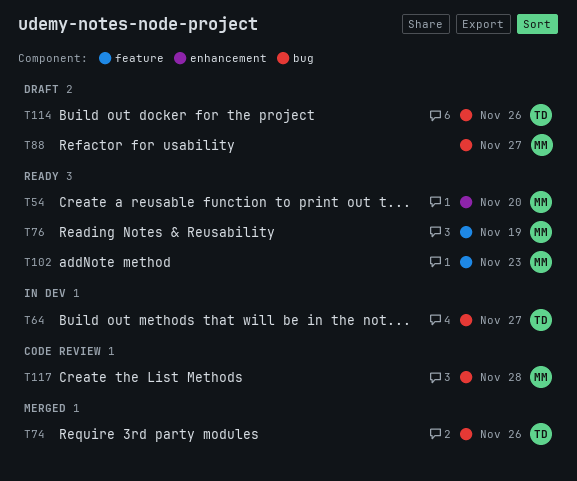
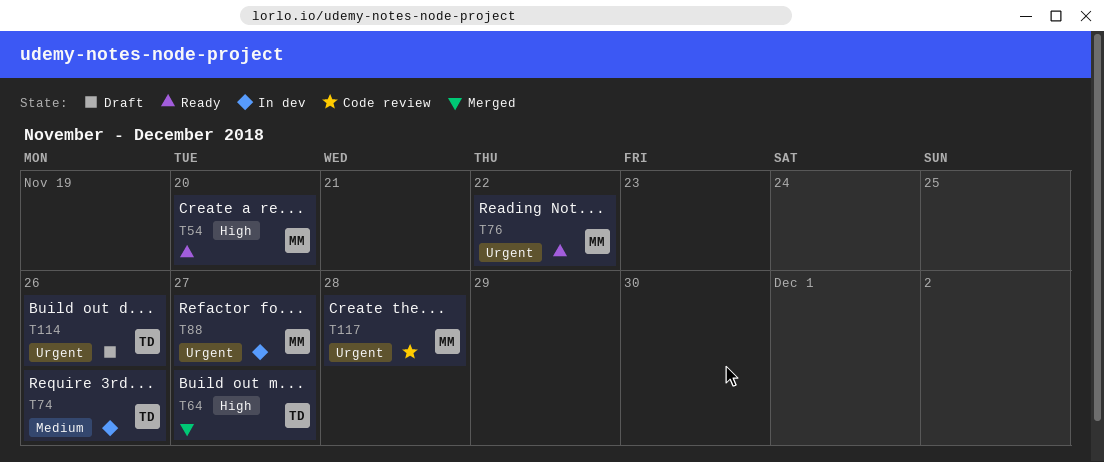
T64, status: In dev -> Merged
T74, status: Merged -> In dev
T76, due: Nov 19 -> Nov 22
T88, status: Draft -> In dev
T102: present -> none

